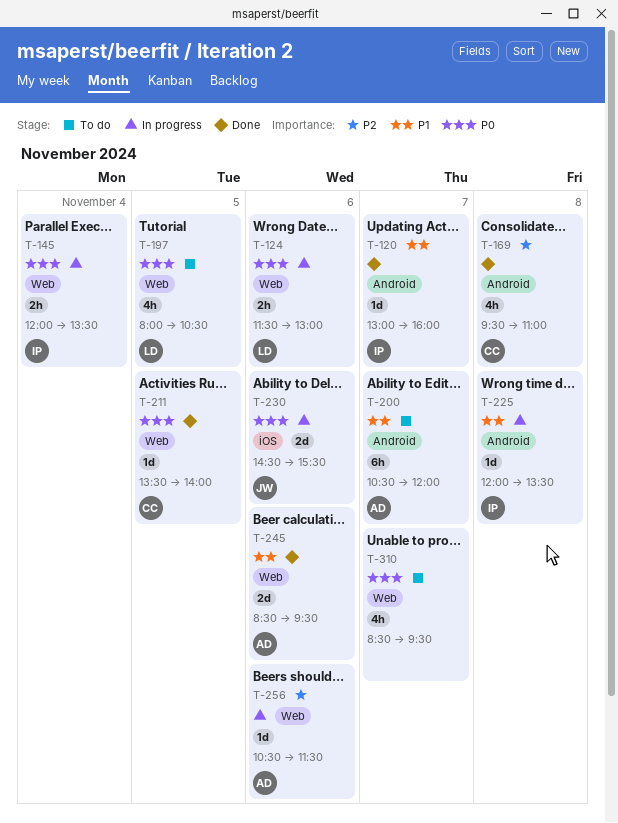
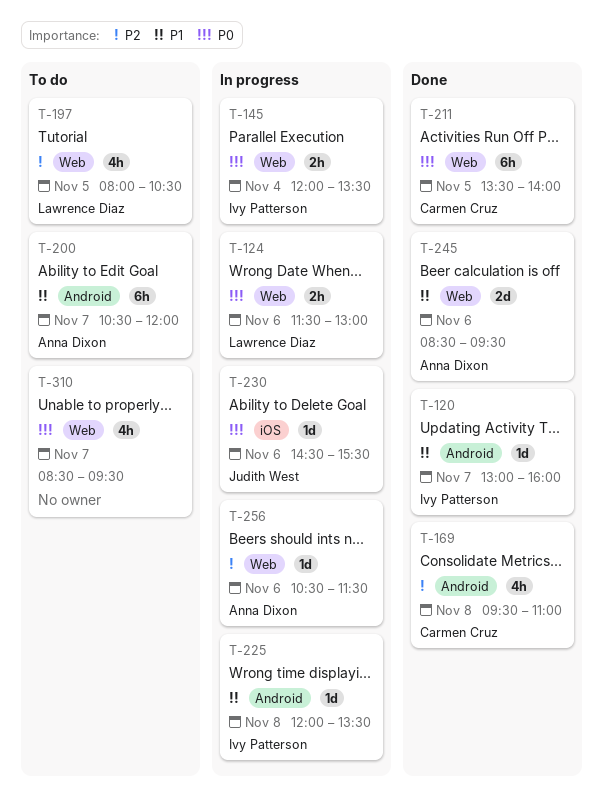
T-197, priority: P0 -> P2
T-211, estimate: 1d -> 6h
T-230, estimate: 2d -> 1d

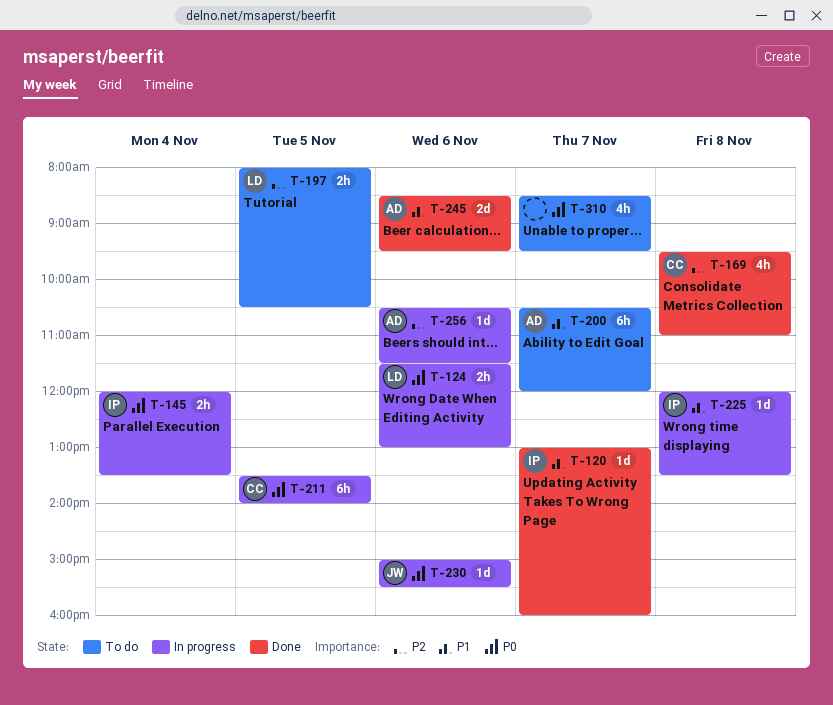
T-197, estimate: 4h -> 2h
T-211, status: Done -> In progress
T-230, begins: 14:30 -> 15:00

